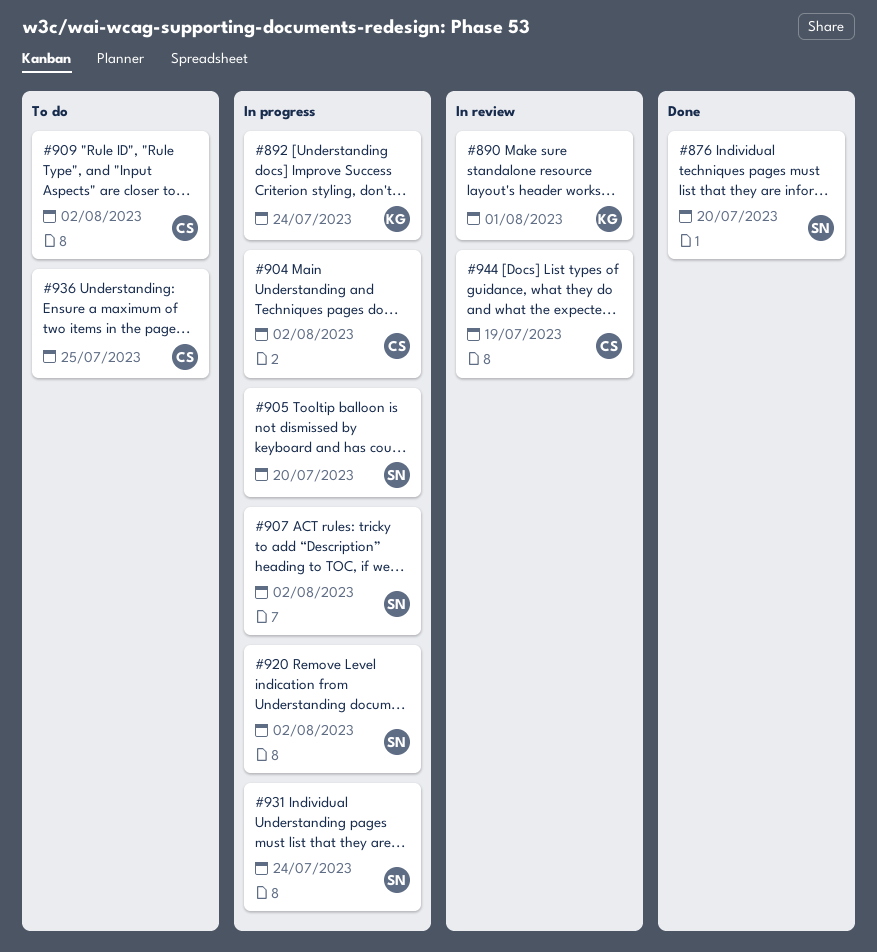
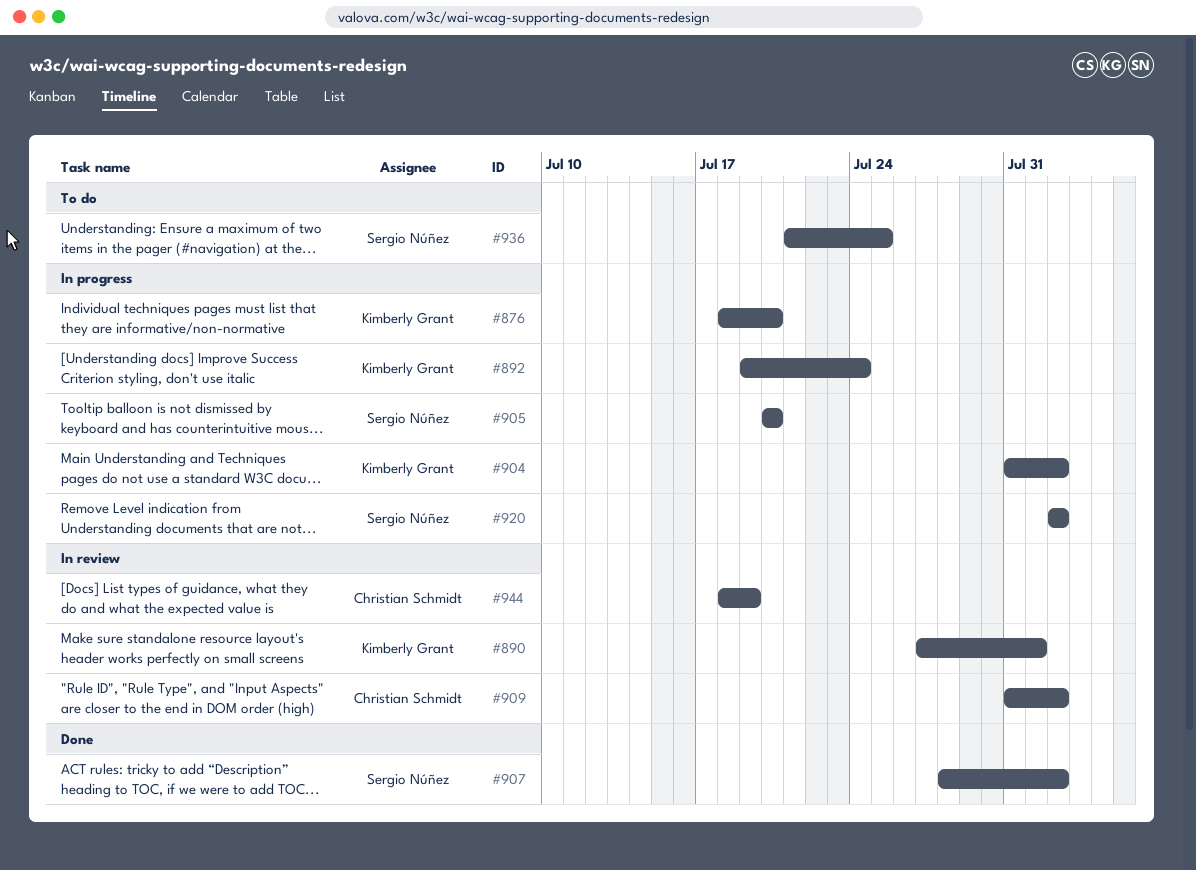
#876, status: Done -> In progress
#876, owner: Sergio Núñez -> Kimberly Grant
#904, owner: Christian Schmidt -> Kimberly Grant
#907, status: In progress -> Done
#909, status: To do -> In review
#931: present -> none
#936, owner: Christian Schmidt -> Sergio Núñez

